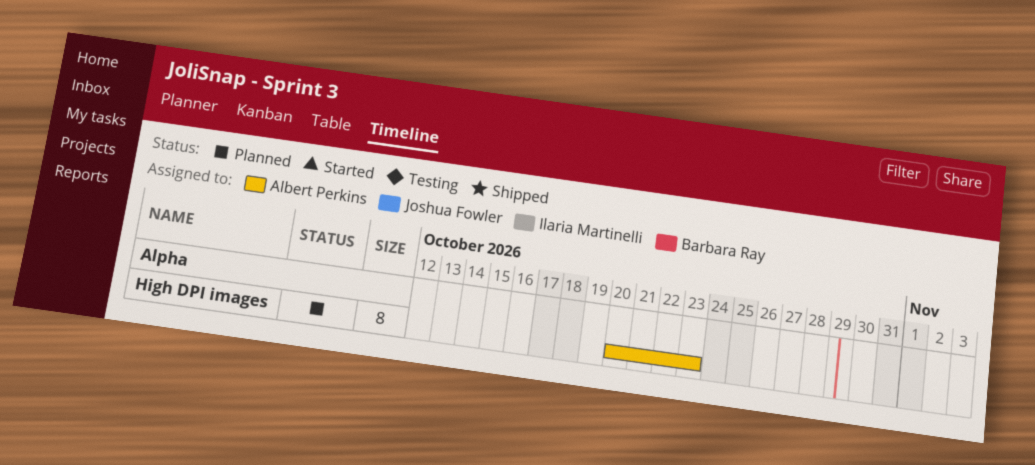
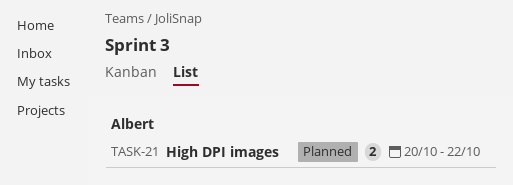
High DPI images, estimate: 8 -> 2
High DPI images, due: Oct 23 -> Oct 22

